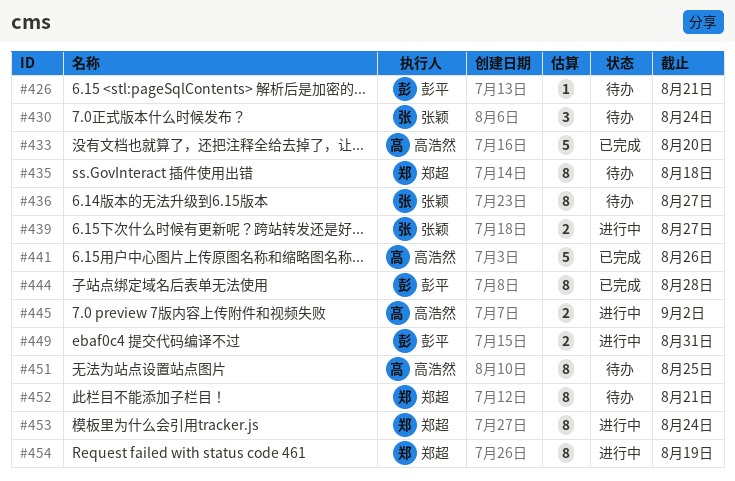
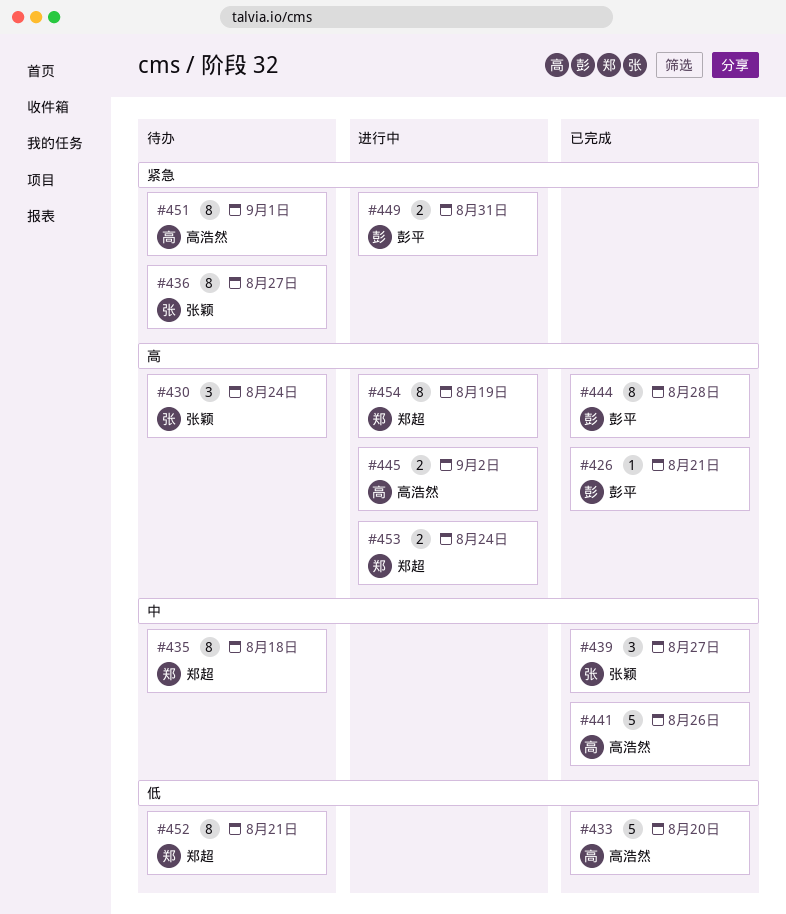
#426, status: 待办 -> 已完成
#439, status: 进行中 -> 已完成
#439, estimate: 2 -> 3
#451, due: Aug 25 -> Sep 1
#453, estimate: 8 -> 2

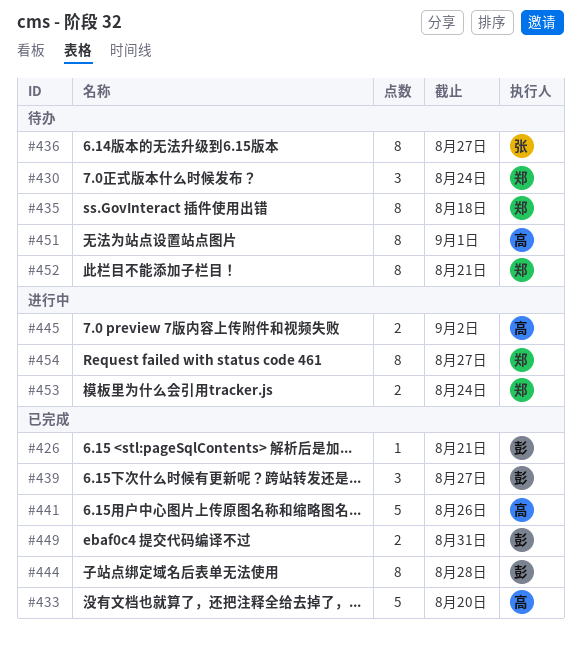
#430, owner: 张颖 -> 郑超
#439, owner: 张颖 -> 彭平
#449, status: 进行中 -> 已完成
#454, due: Aug 19 -> Aug 27

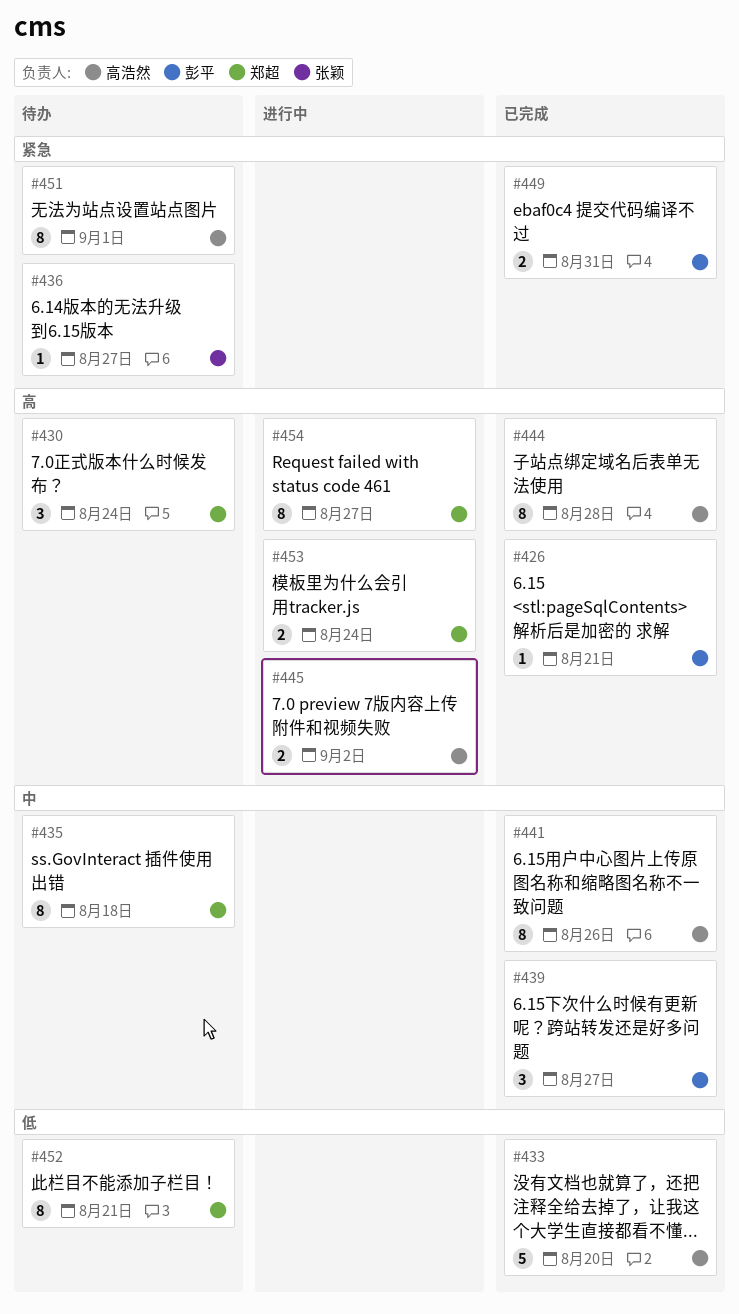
#436, estimate: 8 -> 1
#441, estimate: 5 -> 8
#444, owner: 彭平 -> 高浩然

